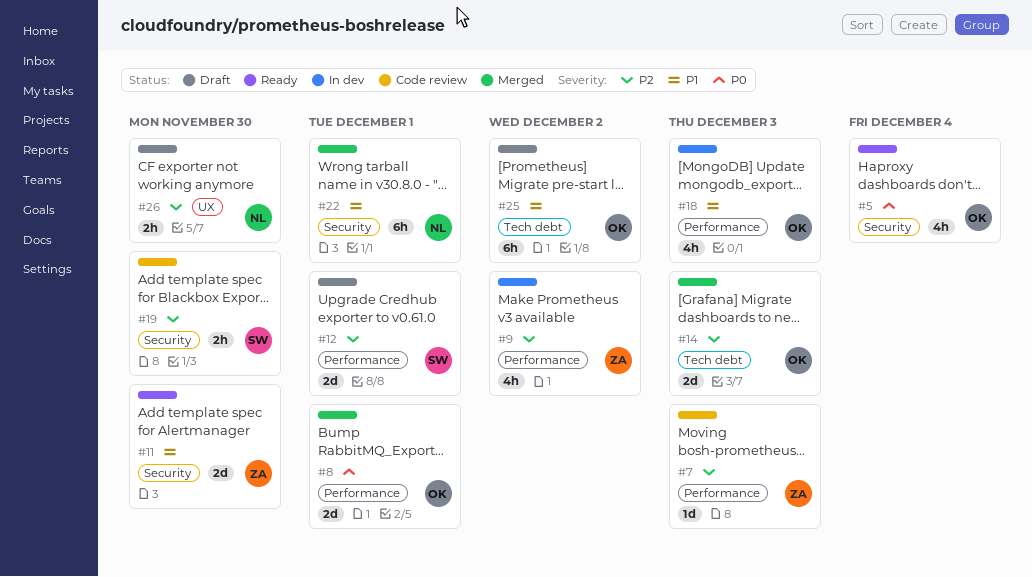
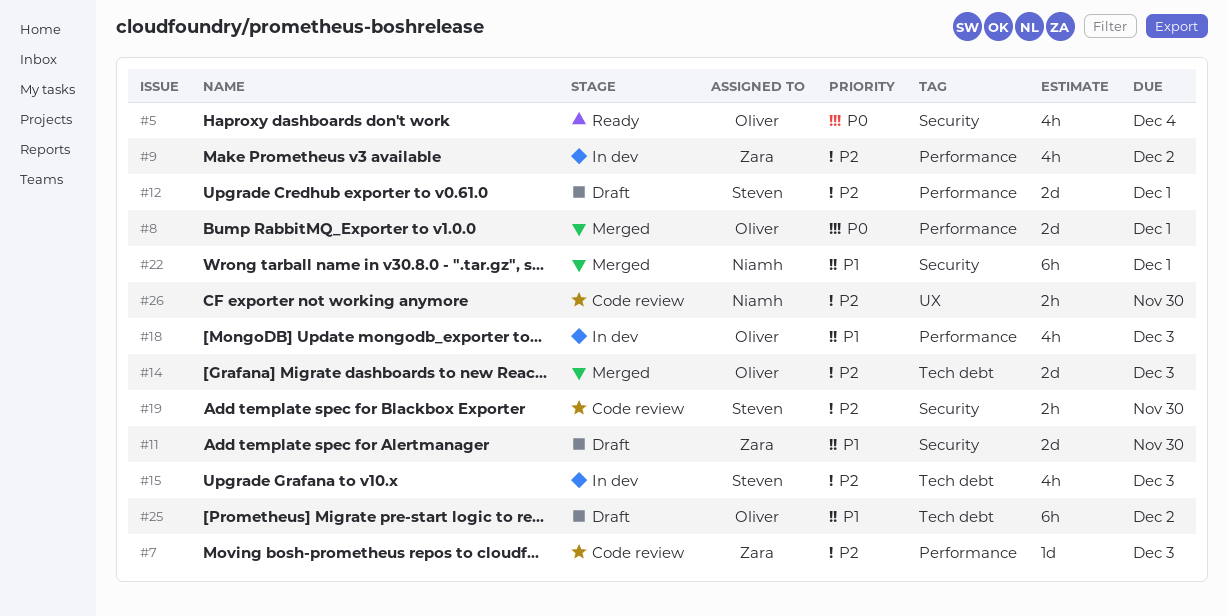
#11, status: Ready -> Draft
#15: none -> present
#26, status: Draft -> Code review

